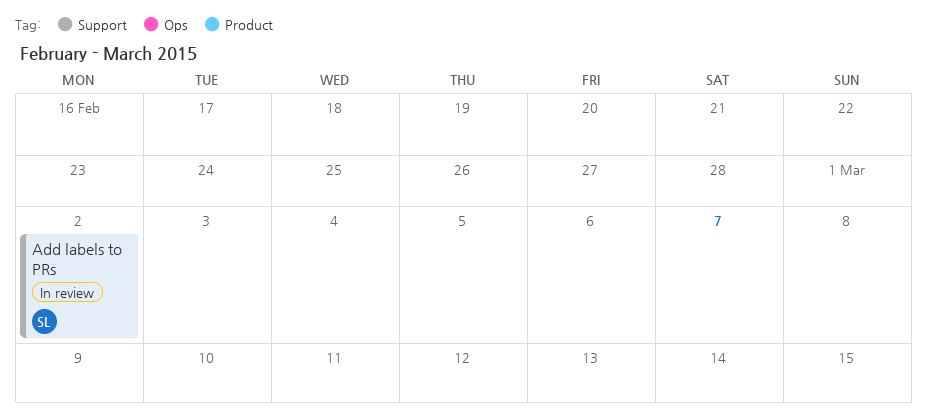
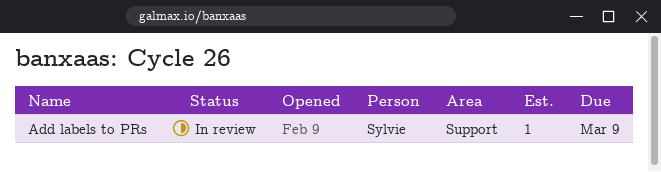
Add labels to PRs, due: Mar 2 -> Mar 9

